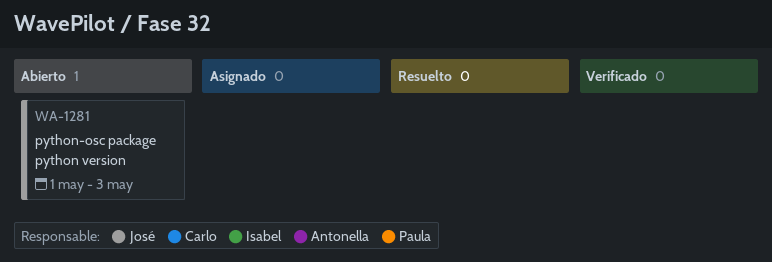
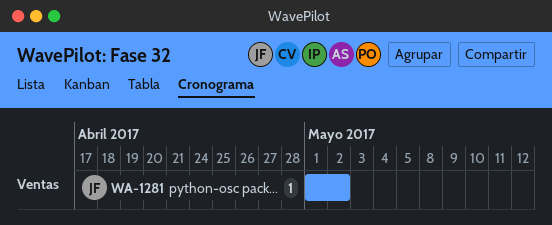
WA-1281, due: May 3 -> May 2

